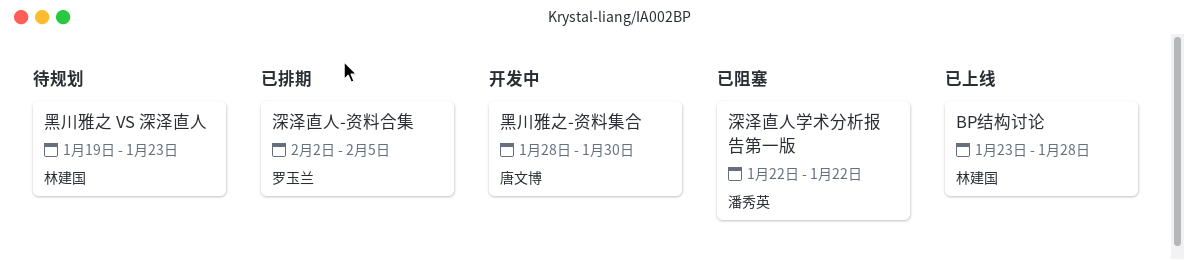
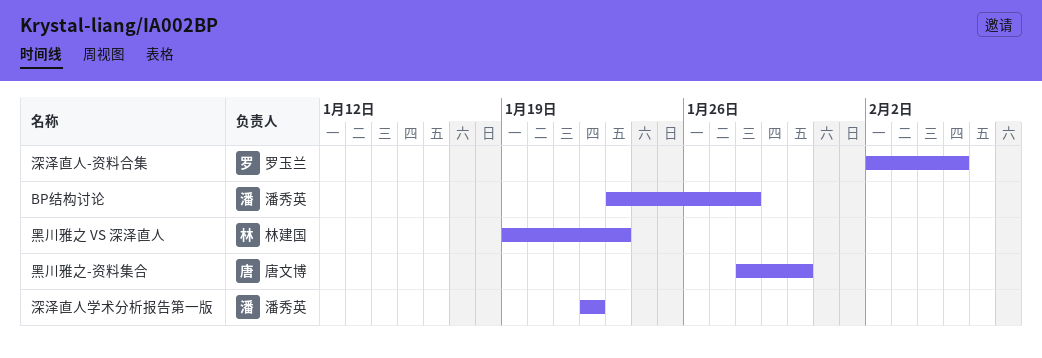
BP结构讨论, owner: 林建国 -> 潘秀英

